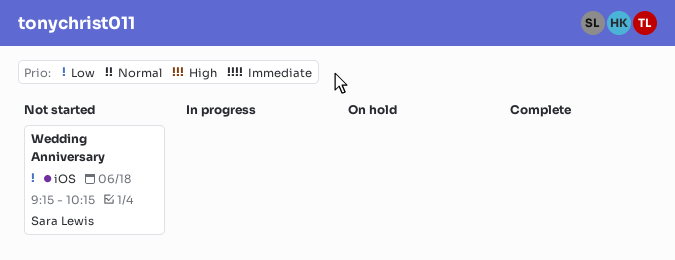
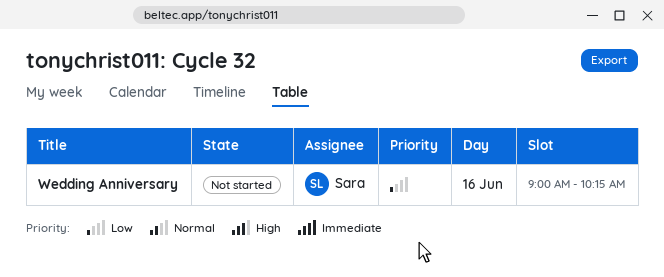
Wedding Anniversary, day: Jun 18 -> Jun 16
Wedding Anniversary, begins: 09:15 -> 09:00

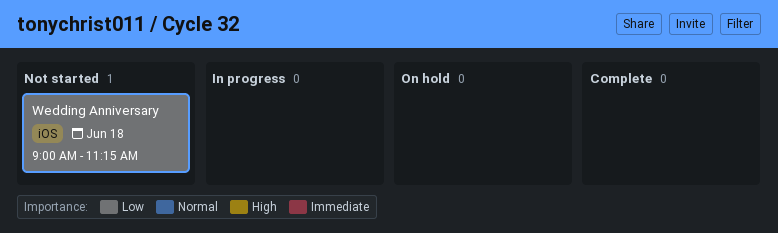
Wedding Anniversary, day: Jun 16 -> Jun 18
Wedding Anniversary, ends: 10:15 -> 11:15

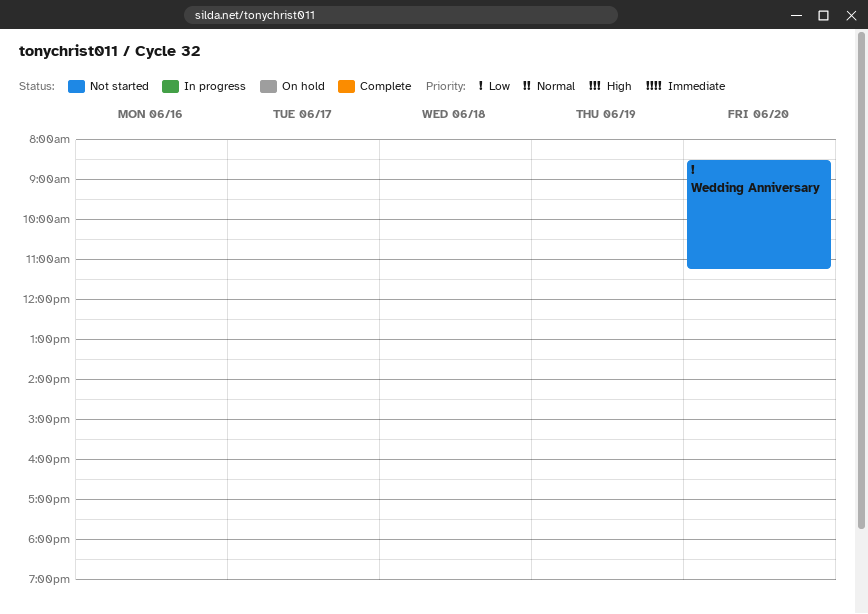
Wedding Anniversary, day: Jun 18 -> Jun 20
Wedding Anniversary, begins: 09:00 -> 08:30

